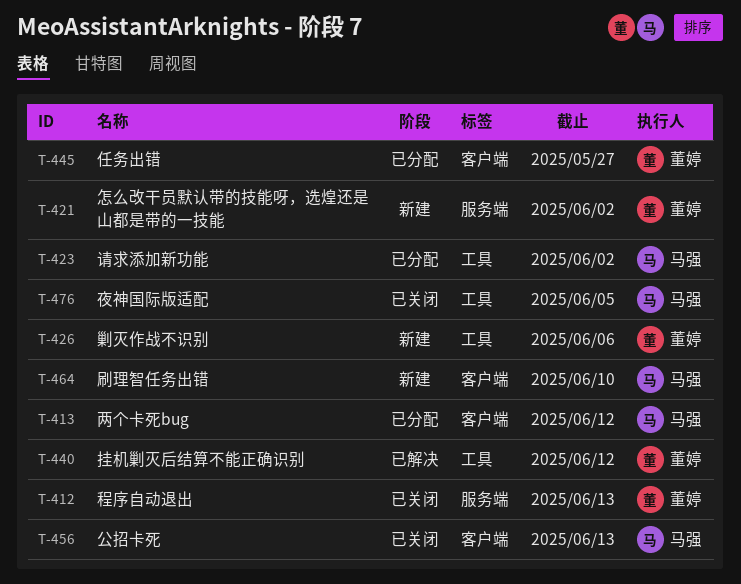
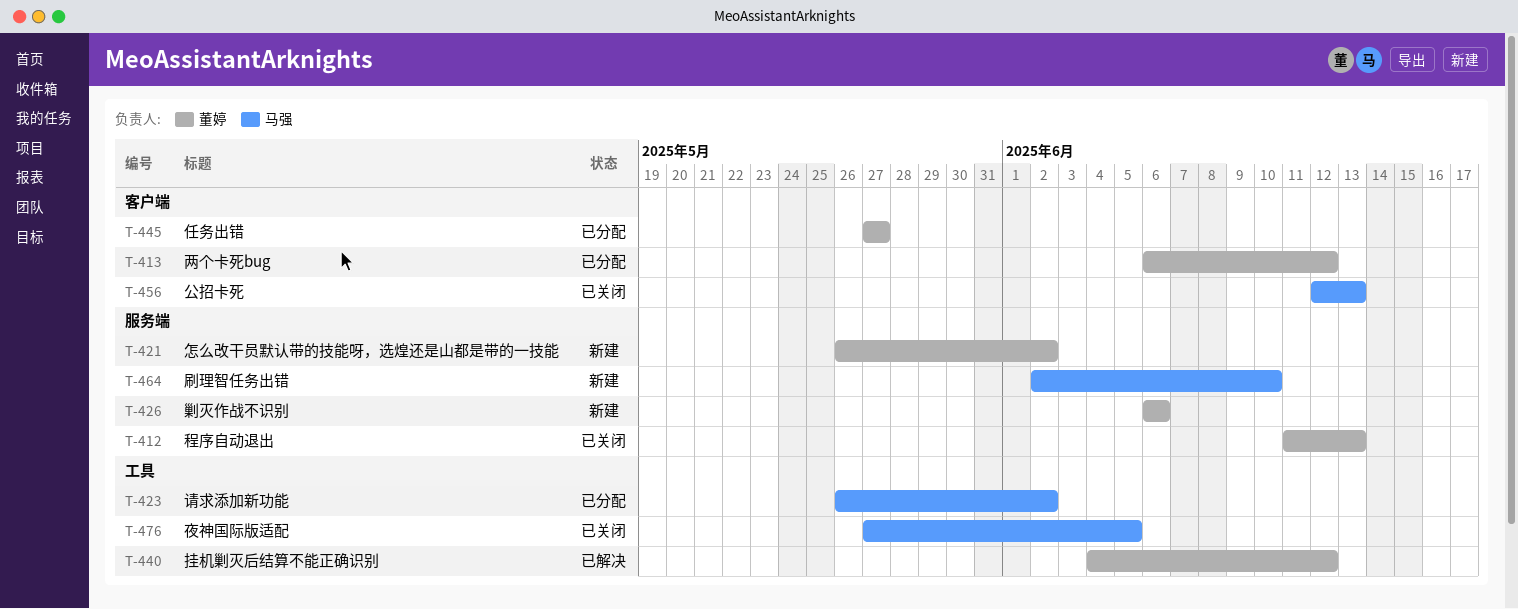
T-413, owner: 马强 -> 董婷
T-426, label: 工具 -> 服务端
T-464, label: 客户端 -> 服务端

